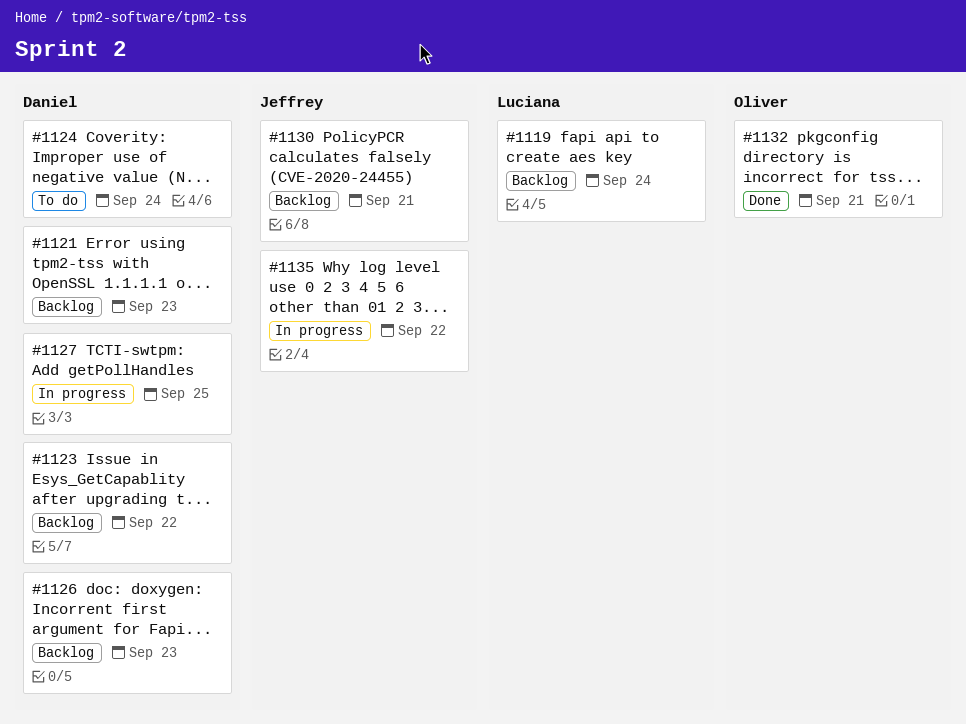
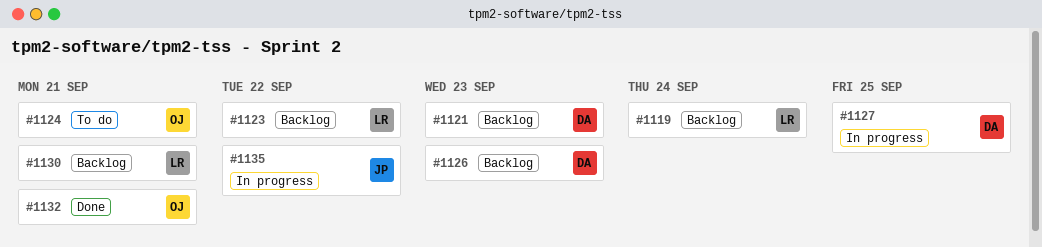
#1123, owner: Daniel -> Luciana
#1124, owner: Daniel -> Oliver
#1124, due: Sep 24 -> Sep 21
#1130, owner: Jeffrey -> Luciana

